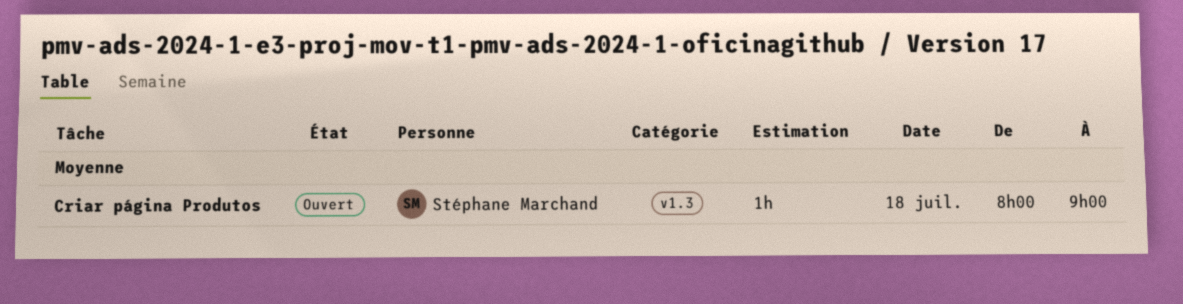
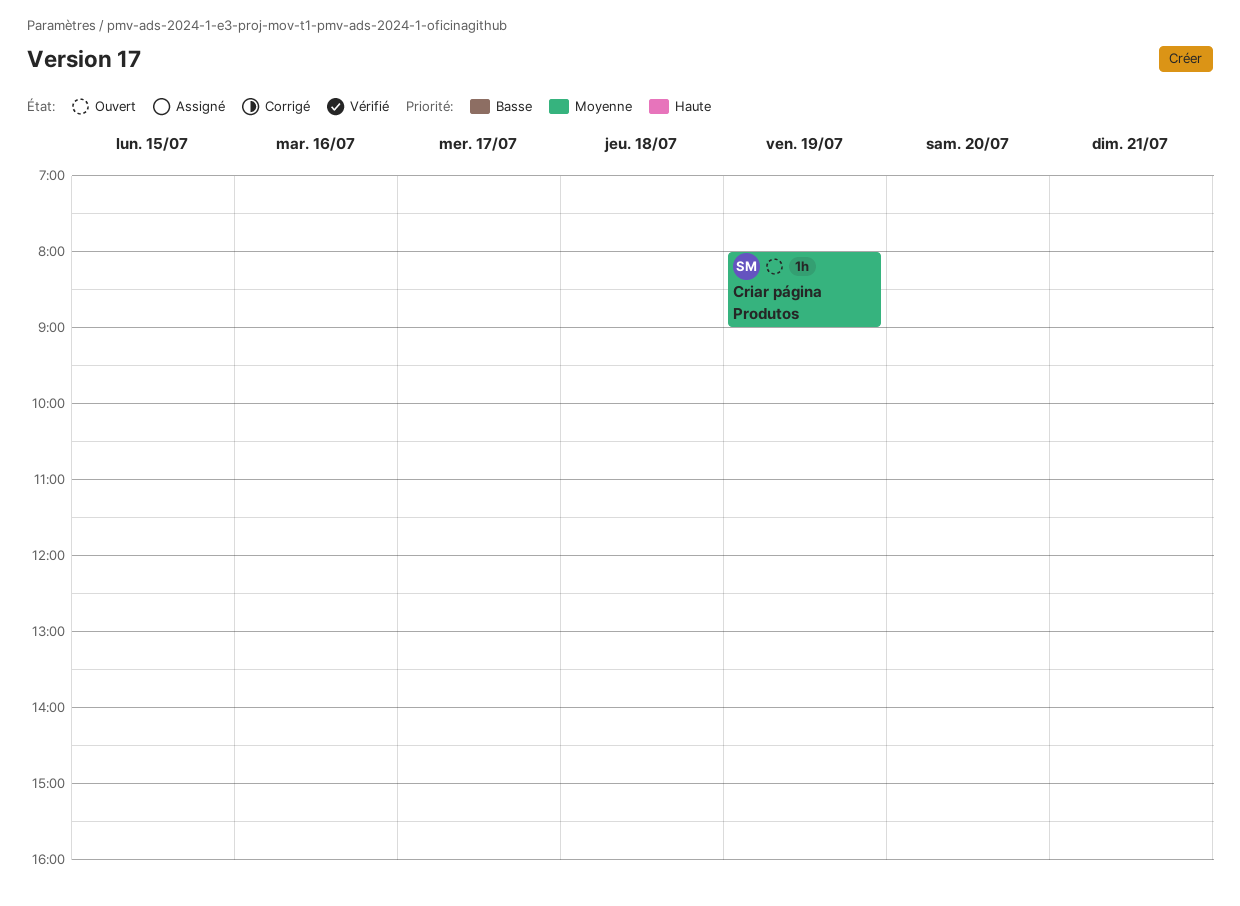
Criar página Produtos, day: Jul 18 -> Jul 19

